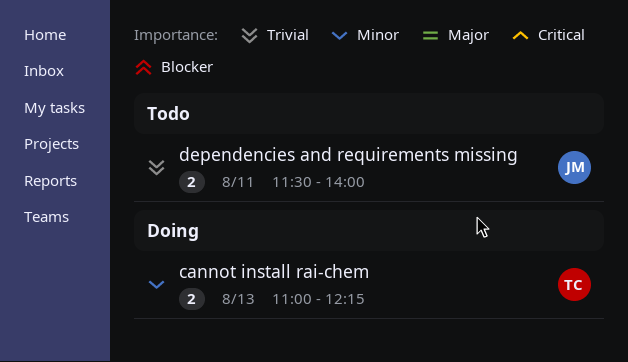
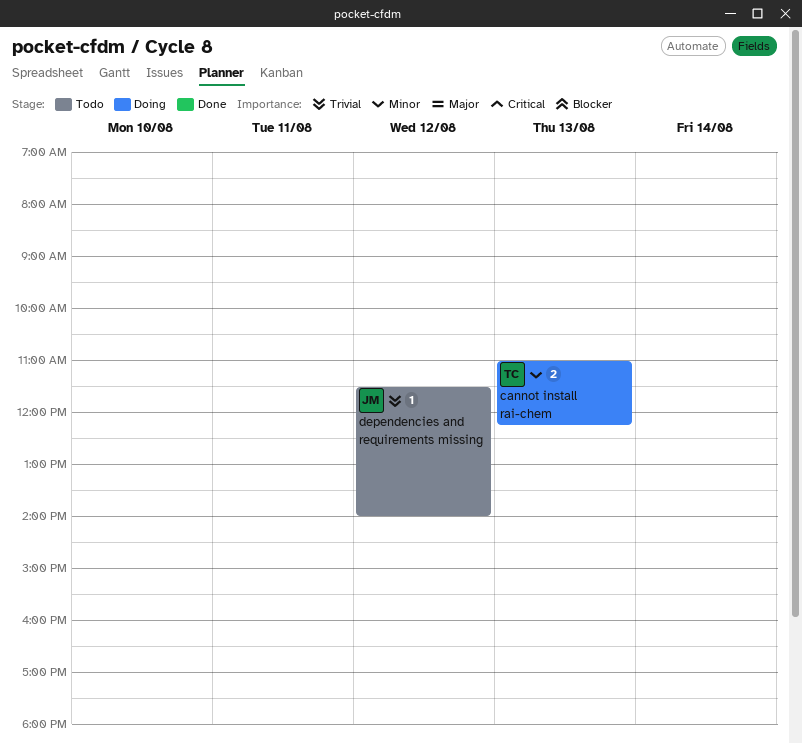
dependencies and requirements missing, estimate: 2 -> 1
dependencies and requirements missing, day: Aug 11 -> Aug 12

